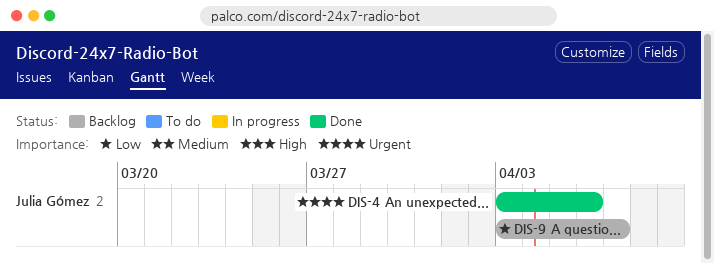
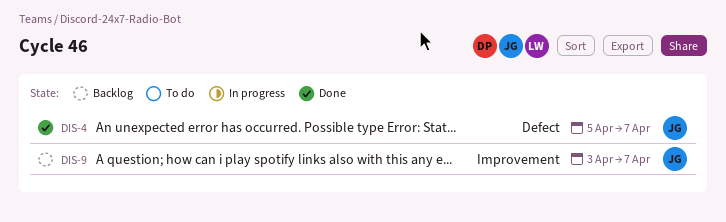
DIS-4, start: Apr 3 -> Apr 5
DIS-4, due: Apr 6 -> Apr 7

